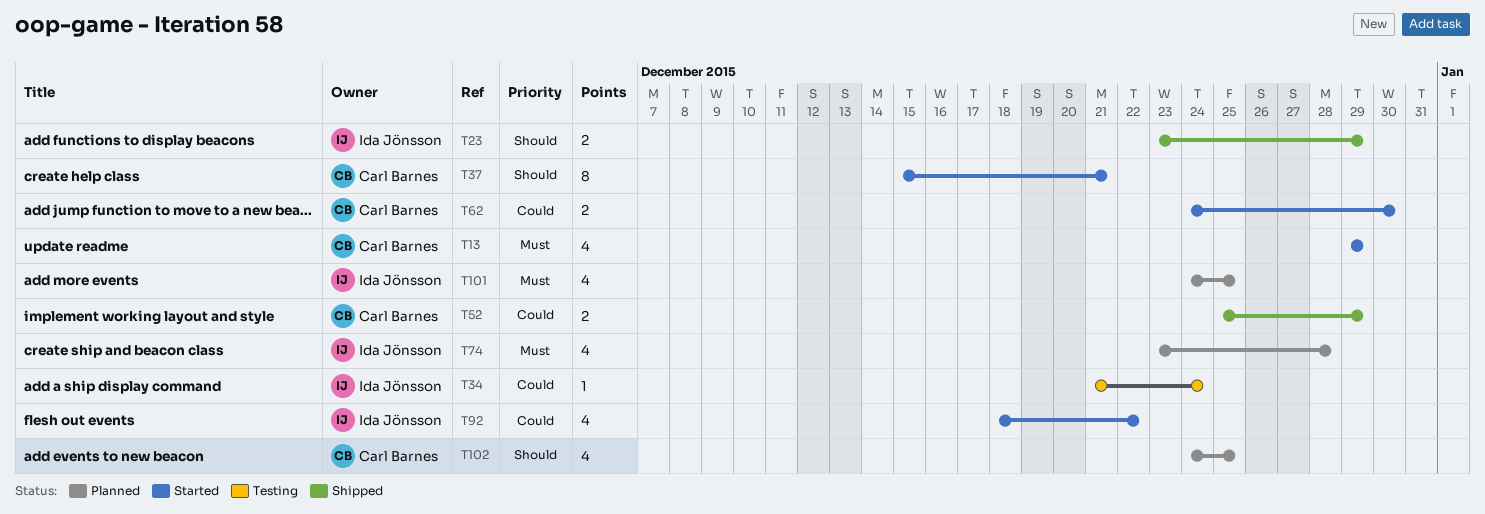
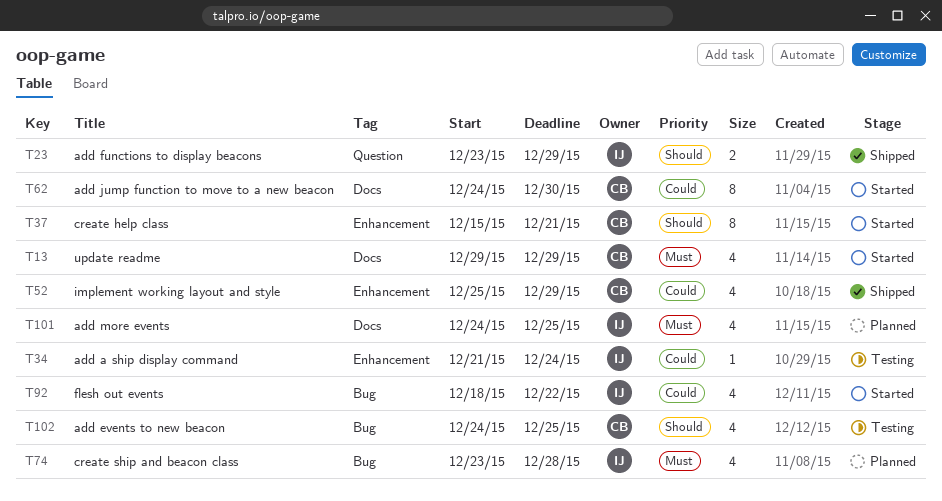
T52, estimate: 2 -> 4
T62, estimate: 2 -> 8
T102, status: Planned -> Testing

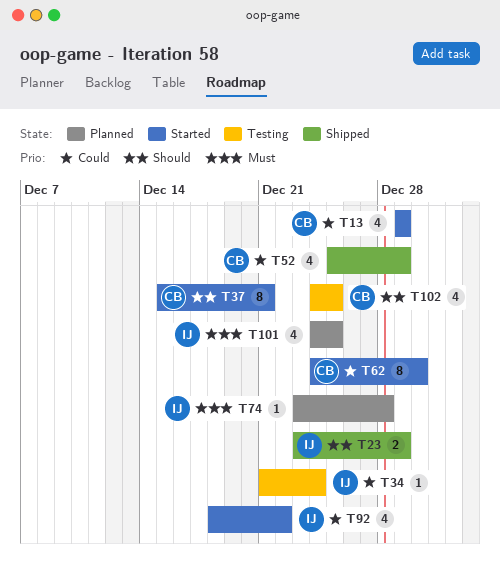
T13, priority: Must -> Could
T74, estimate: 4 -> 1

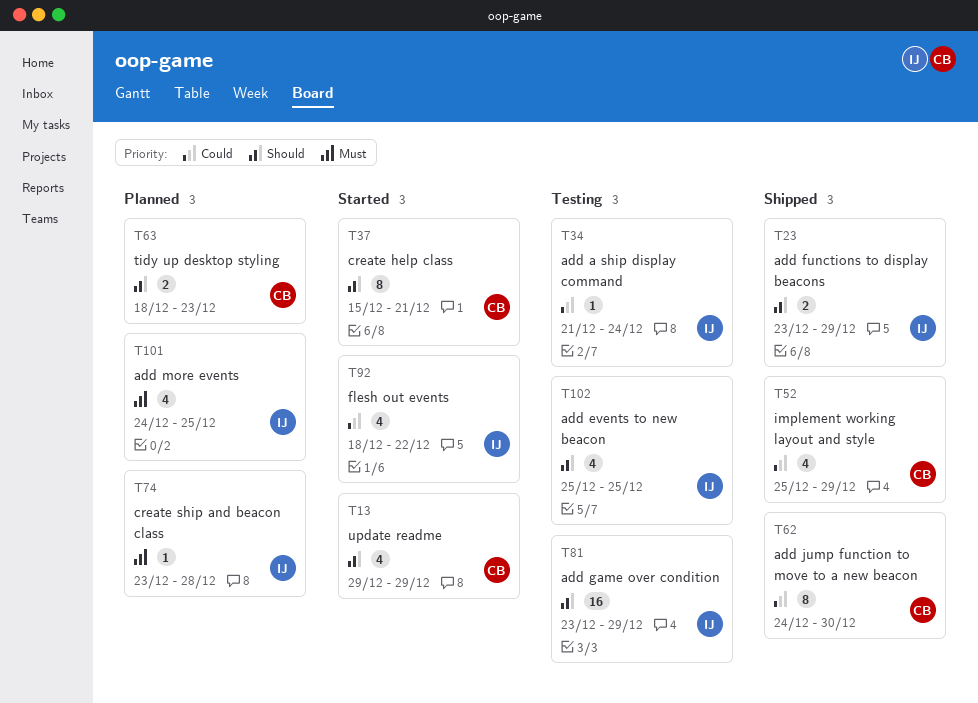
T13, priority: Could -> Should
T62, status: Started -> Shipped
T63: none -> present
T81: none -> present
T102, owner: CB -> IJ
T102, start: Dec 24 -> Dec 25

